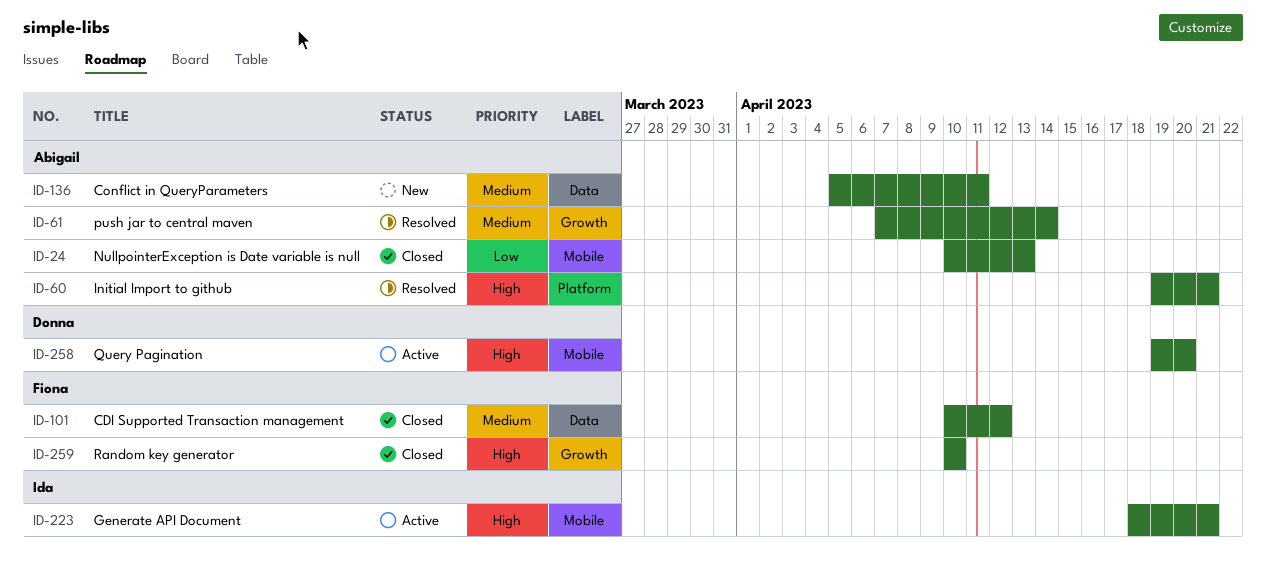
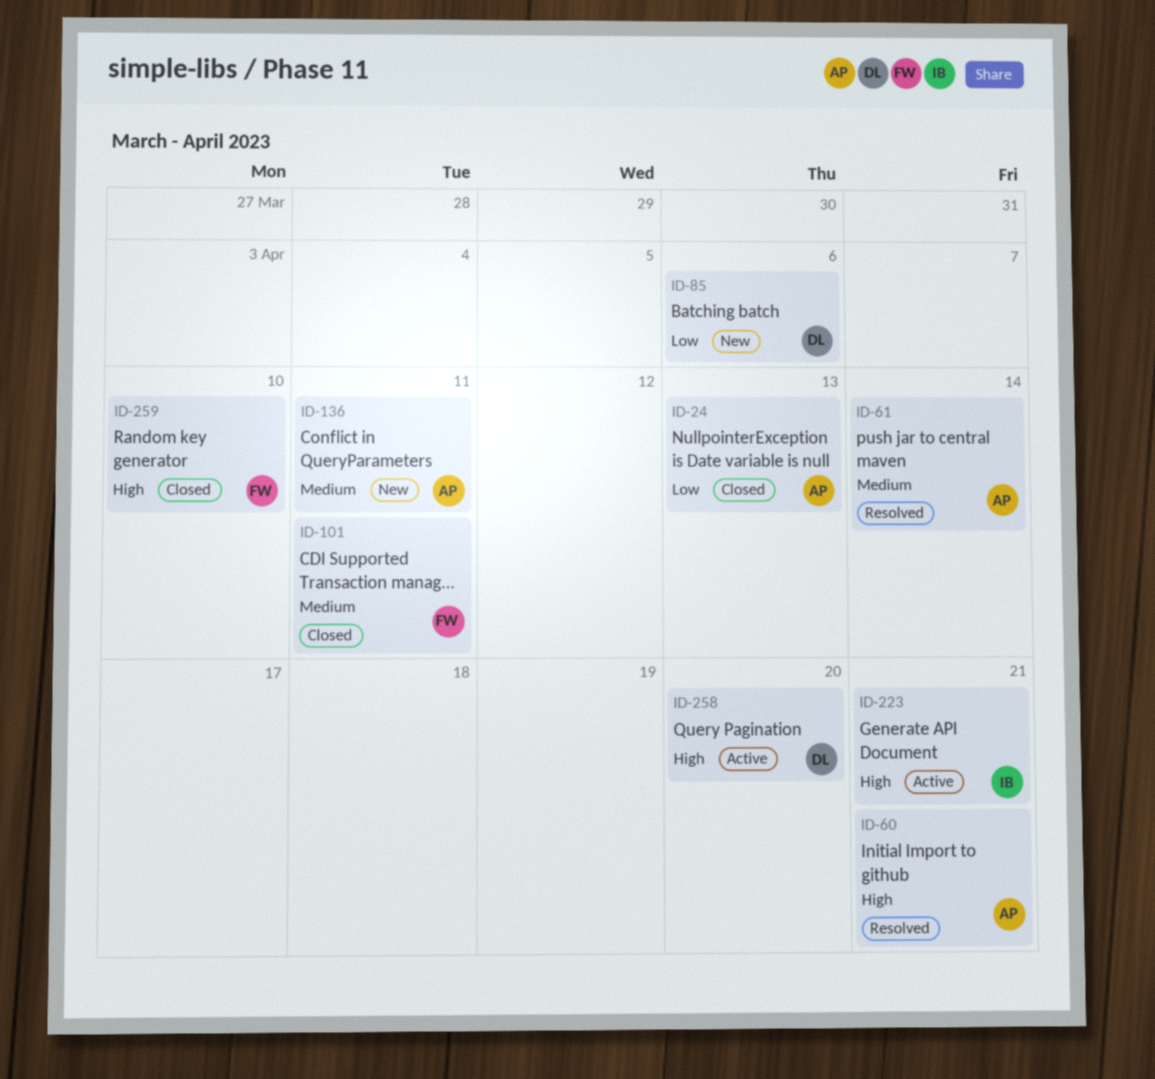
ID-85: none -> present
ID-101, due: Apr 12 -> Apr 11

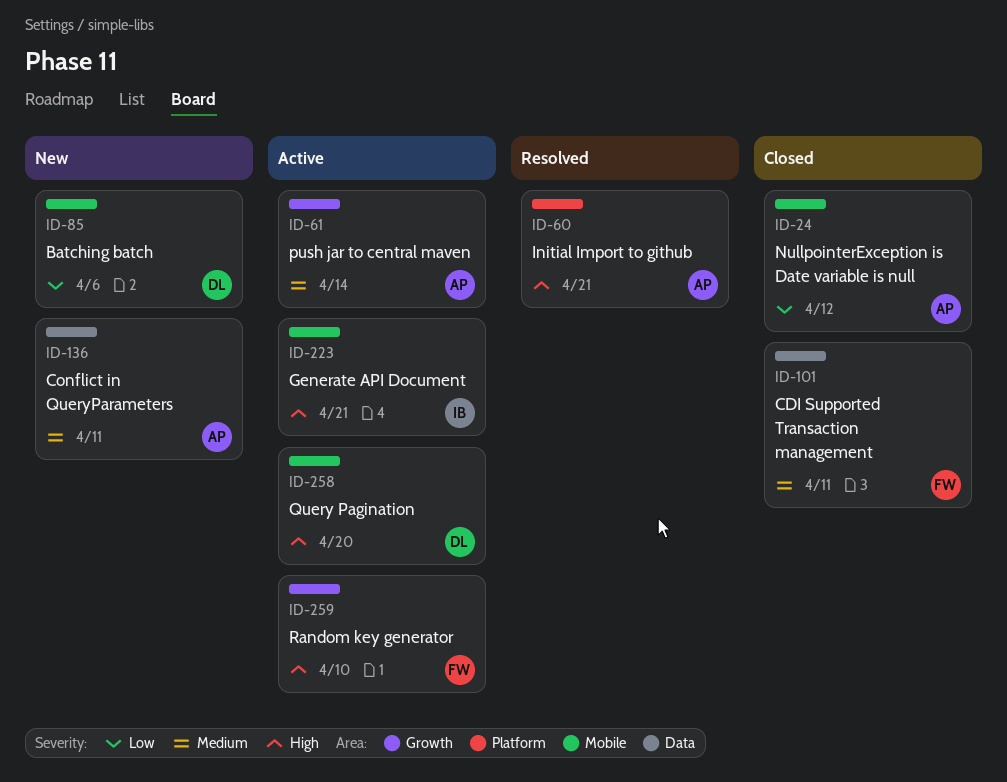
ID-24, due: Apr 13 -> Apr 12
ID-61, status: Resolved -> Active
ID-259, status: Closed -> Active

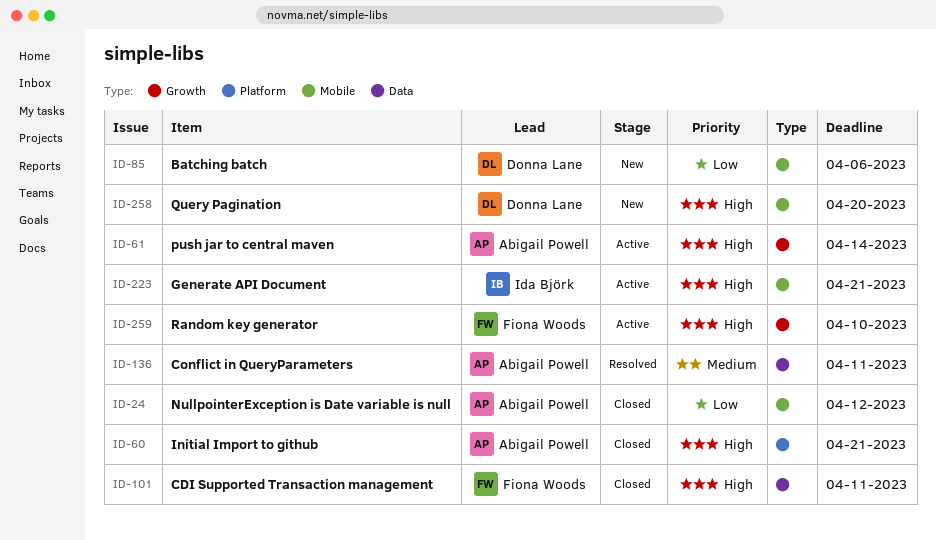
ID-60, status: Resolved -> Closed
ID-61, priority: Medium -> High
ID-101, priority: Medium -> High
ID-136, status: New -> Resolved
ID-258, status: Active -> New

